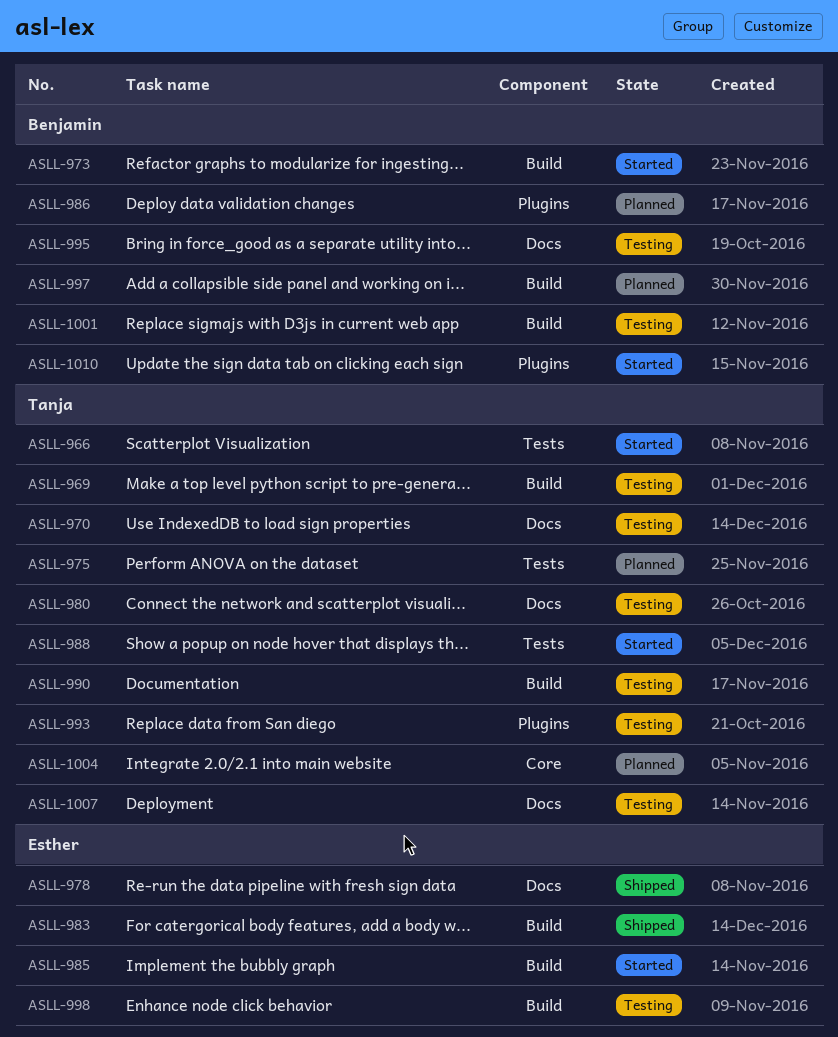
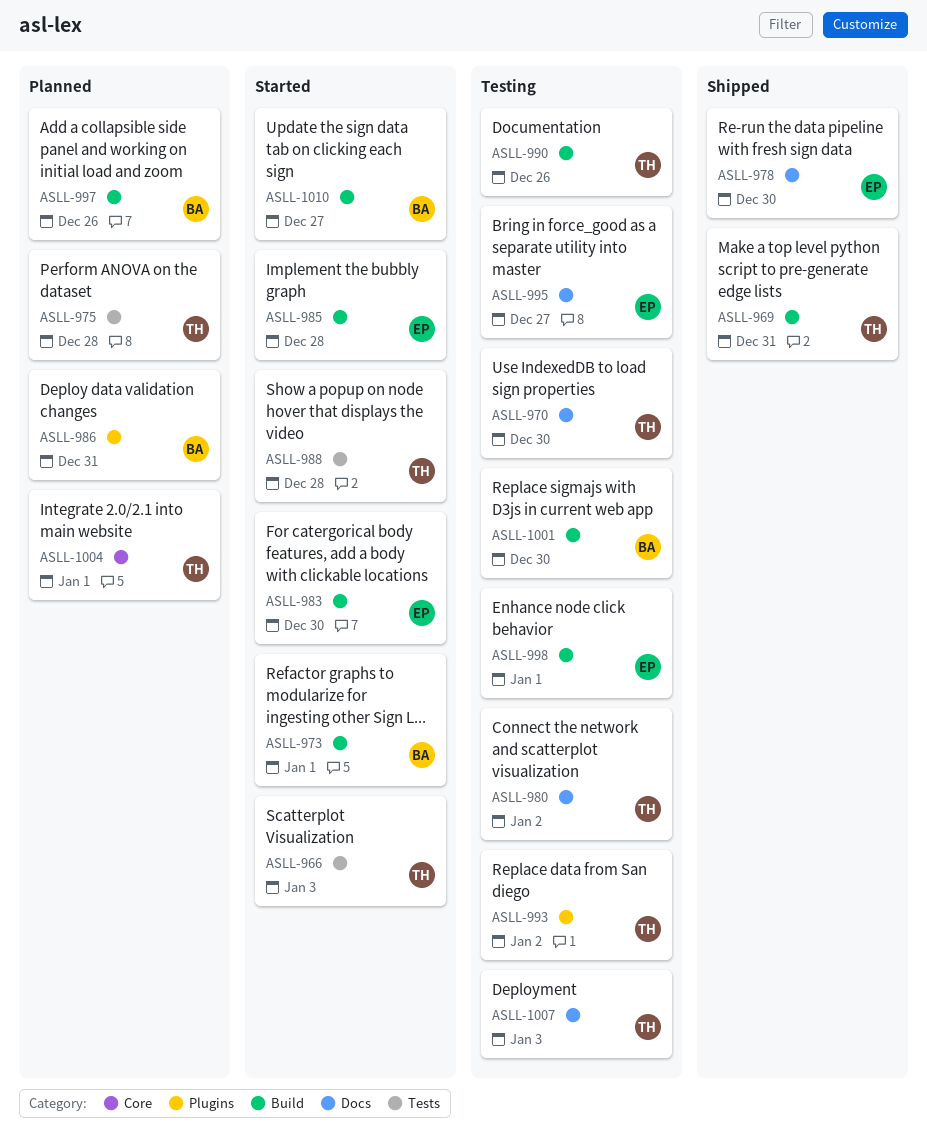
ASLL-969, status: Testing -> Shipped
ASLL-983, status: Shipped -> Started
ASLL-995, owner: Benjamin -> Esther
ASLL-1010, label: Plugins -> Build

